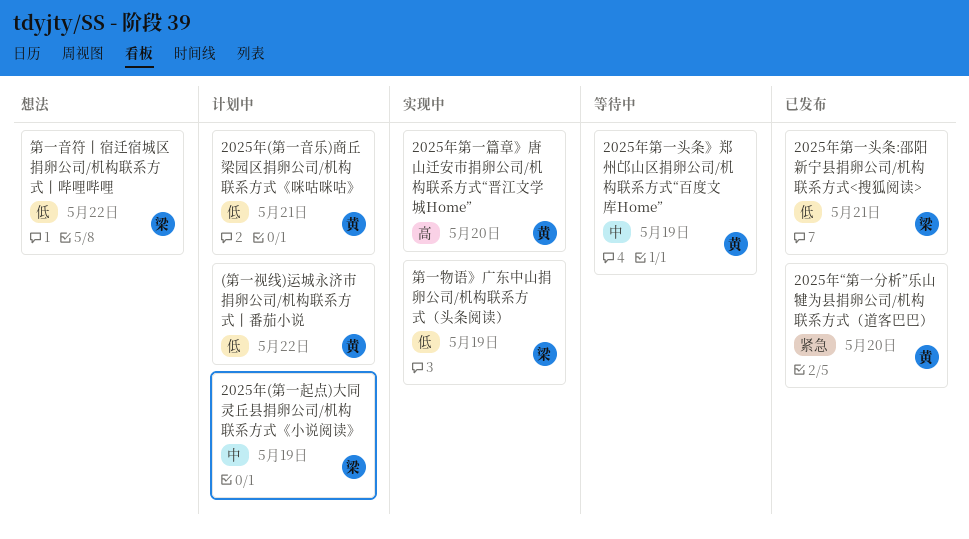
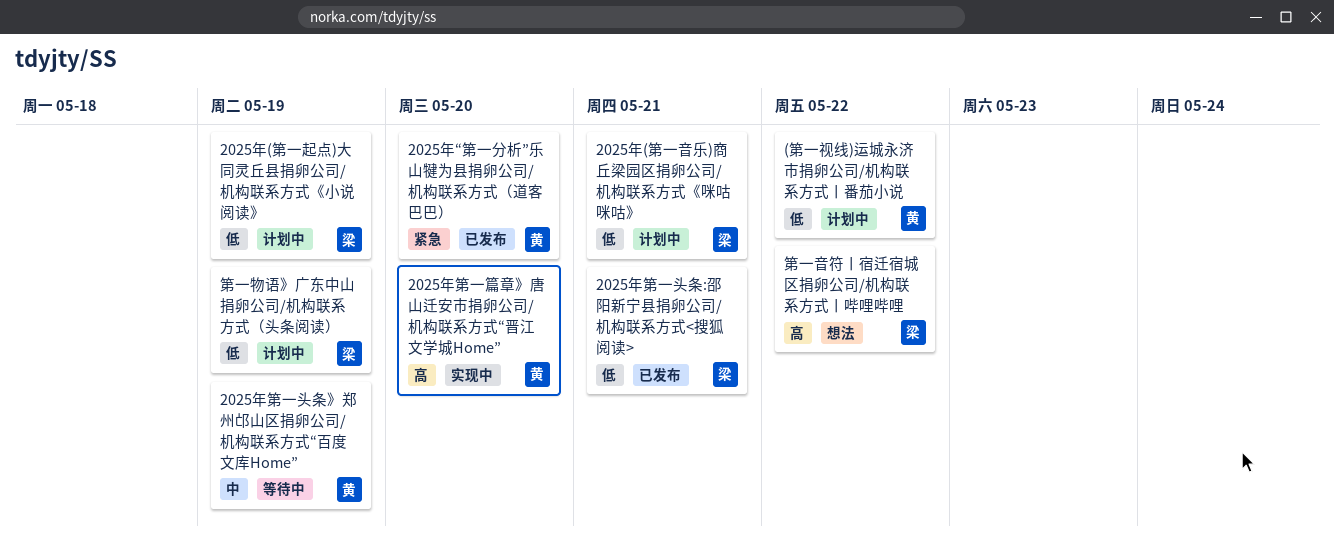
2025年(第一起点)大同灵丘县捐卵公司/机构联系方式《小说阅读》, priority: 中 -> 低
2025年(第一音乐)商丘梁园区捐卵公司/机构联系方式《咪咕咪咕》, owner: 黄 -> 梁
第一物语》广东中山捐卵公司/机构联系方式（头条阅读）, status: 实现中 -> 计划中
第一音符丨宿迁宿城区捐卵公司/机构联系方式丨哔哩哔哩, priority: 低 -> 高

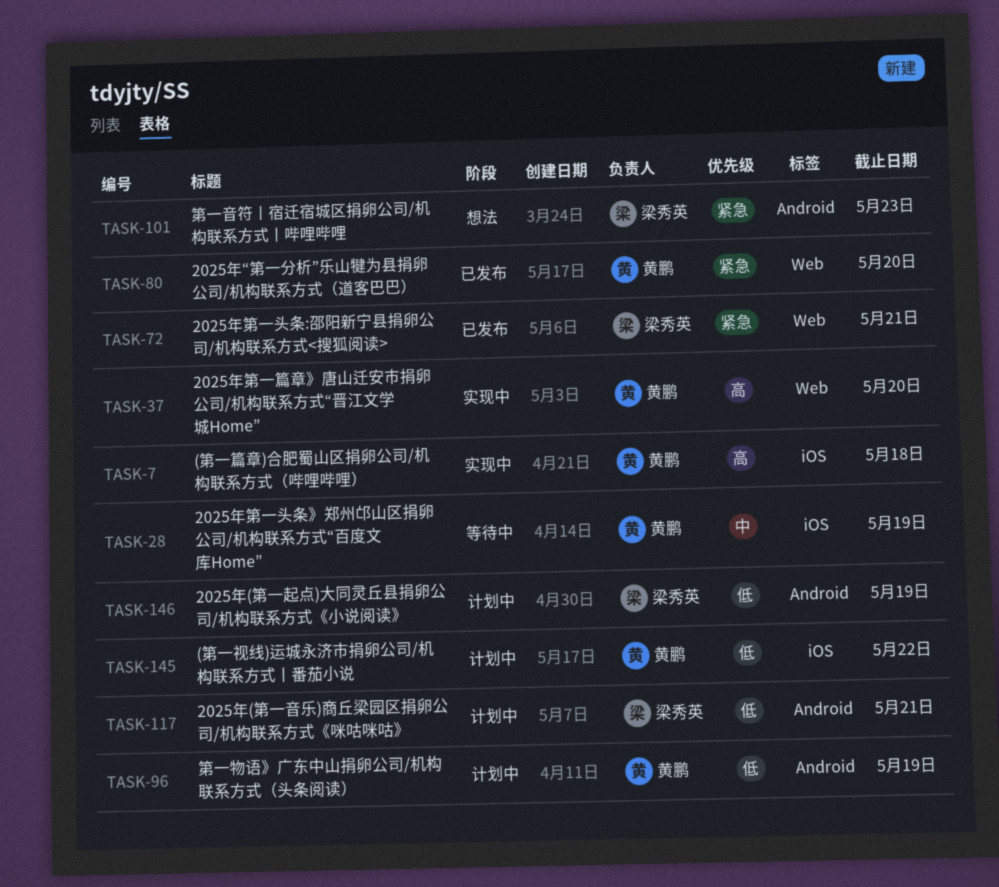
(第一篇章)合肥蜀山区捐卵公司/机构联系方式（哔哩哔哩）: none -> present
2025年第一头条:邵阳新宁县捐卵公司/机构联系方式<搜狐阅读>, priority: 低 -> 紧急
第一物语》广东中山捐卵公司/机构联系方式（头条阅读）, owner: 梁秀英 -> 黄鹏
第一音符丨宿迁宿城区捐卵公司/机构联系方式丨哔哩哔哩, priority: 高 -> 紧急
第一音符丨宿迁宿城区捐卵公司/机构联系方式丨哔哩哔哩, due: May 22 -> May 23

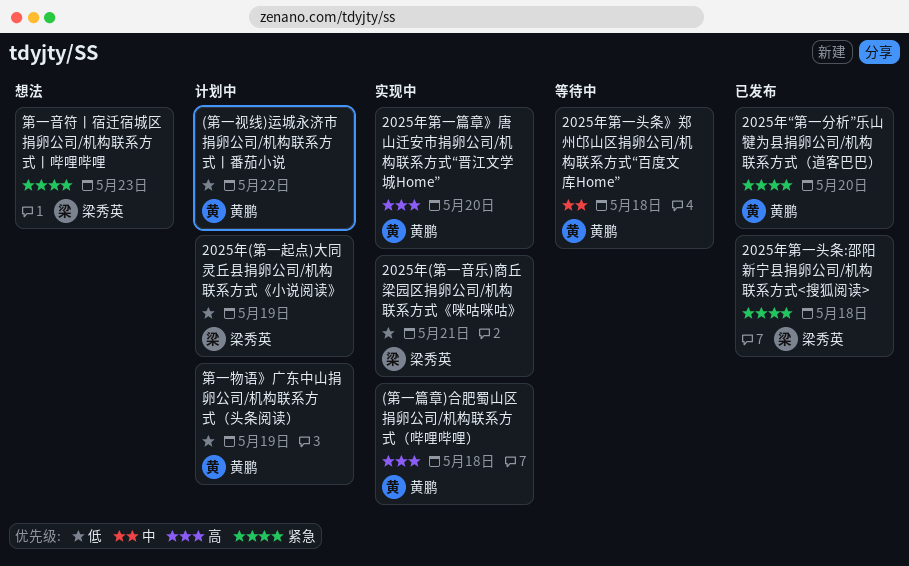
2025年(第一音乐)商丘梁园区捐卵公司/机构联系方式《咪咕咪咕》, status: 计划中 -> 实现中
2025年第一头条:邵阳新宁县捐卵公司/机构联系方式<搜狐阅读>, due: May 21 -> May 18
2025年第一头条》郑州邙山区捐卵公司/机构联系方式“百度文库Home”, due: May 19 -> May 18

